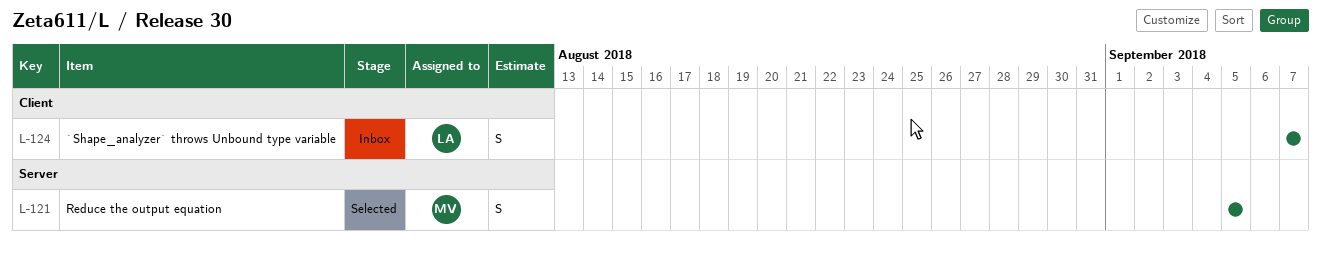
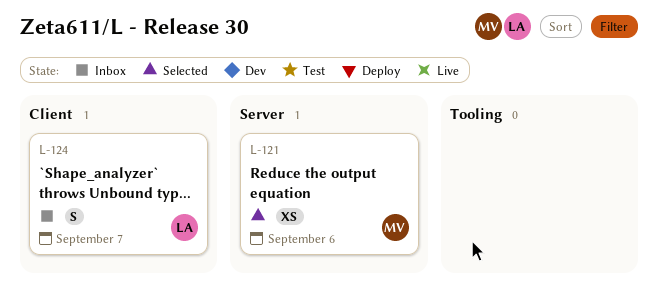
L-121, estimate: S -> XS
L-121, due: Sep 5 -> Sep 6

